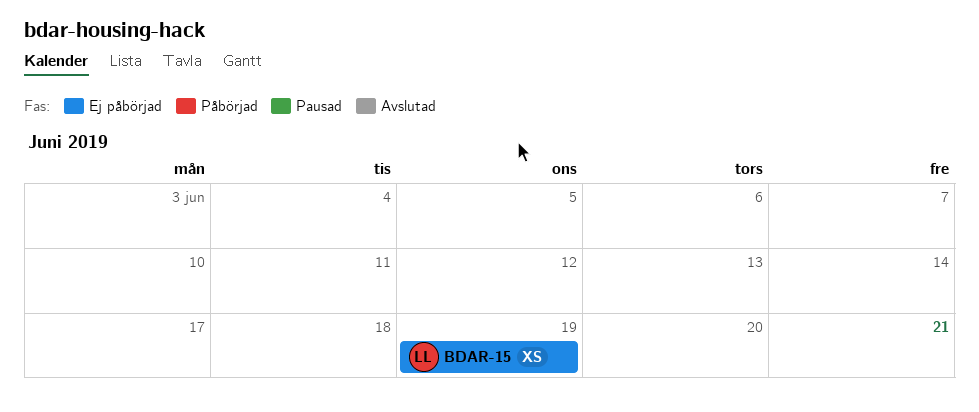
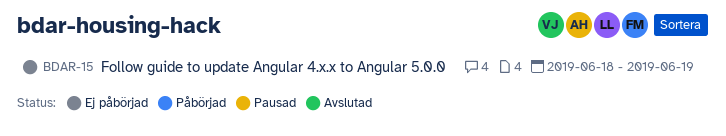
BDAR-15, start: Jun 19 -> Jun 18

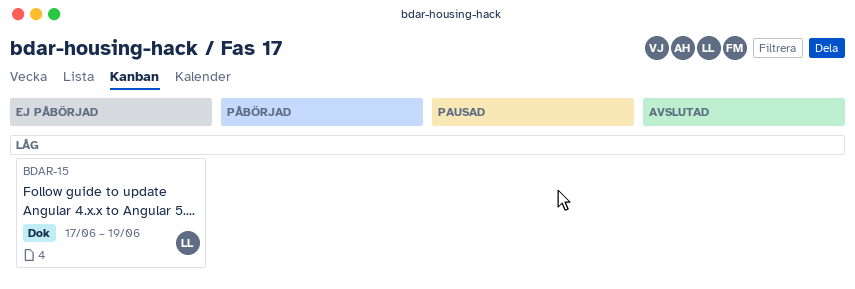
BDAR-15, start: Jun 18 -> Jun 17

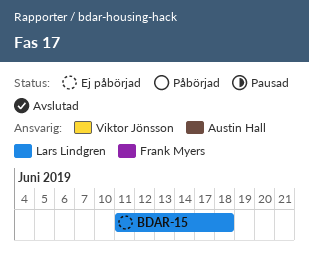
BDAR-15, start: Jun 17 -> Jun 11
BDAR-15, due: Jun 19 -> Jun 18

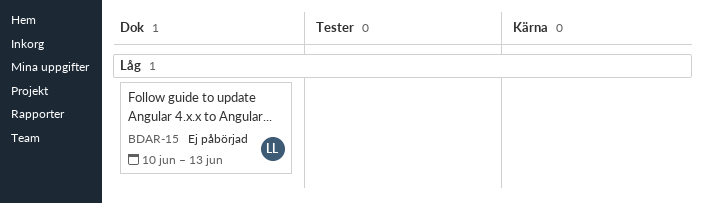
BDAR-15, start: Jun 11 -> Jun 10
BDAR-15, due: Jun 18 -> Jun 13

